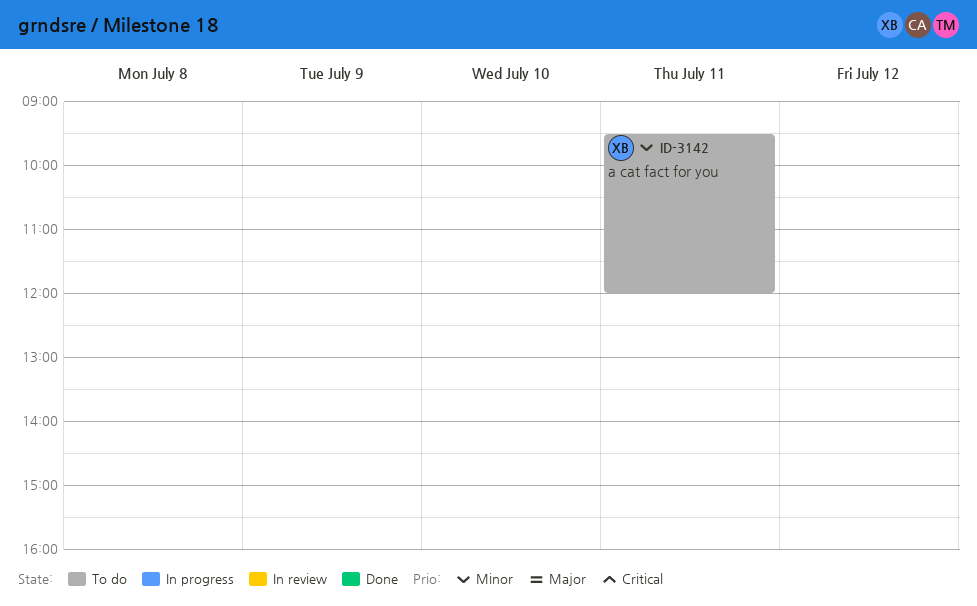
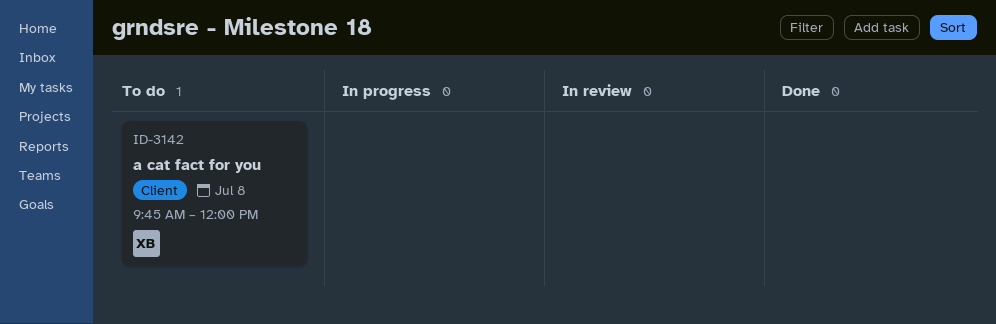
ID-3142, day: Jul 11 -> Jul 8
ID-3142, begins: 09:30 -> 09:45

